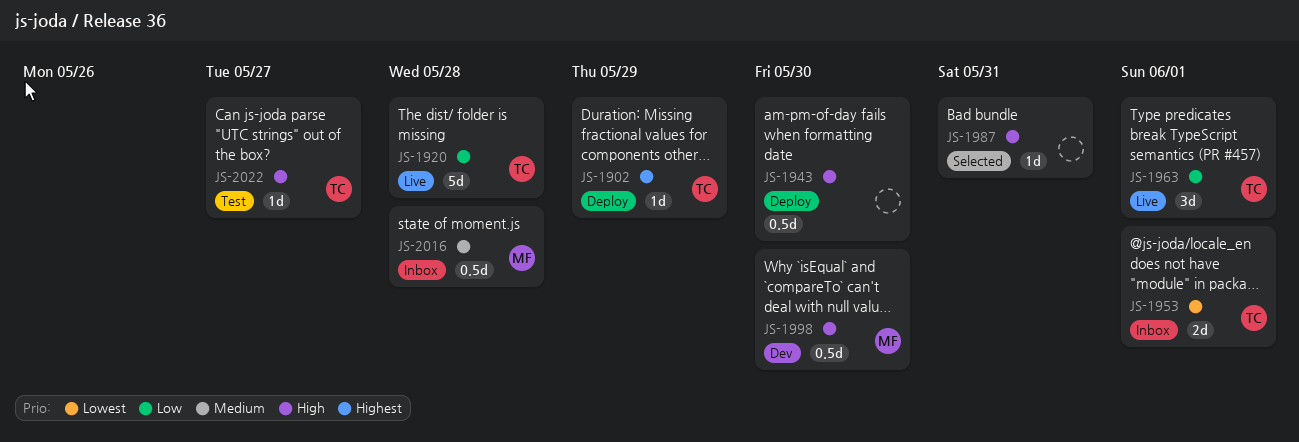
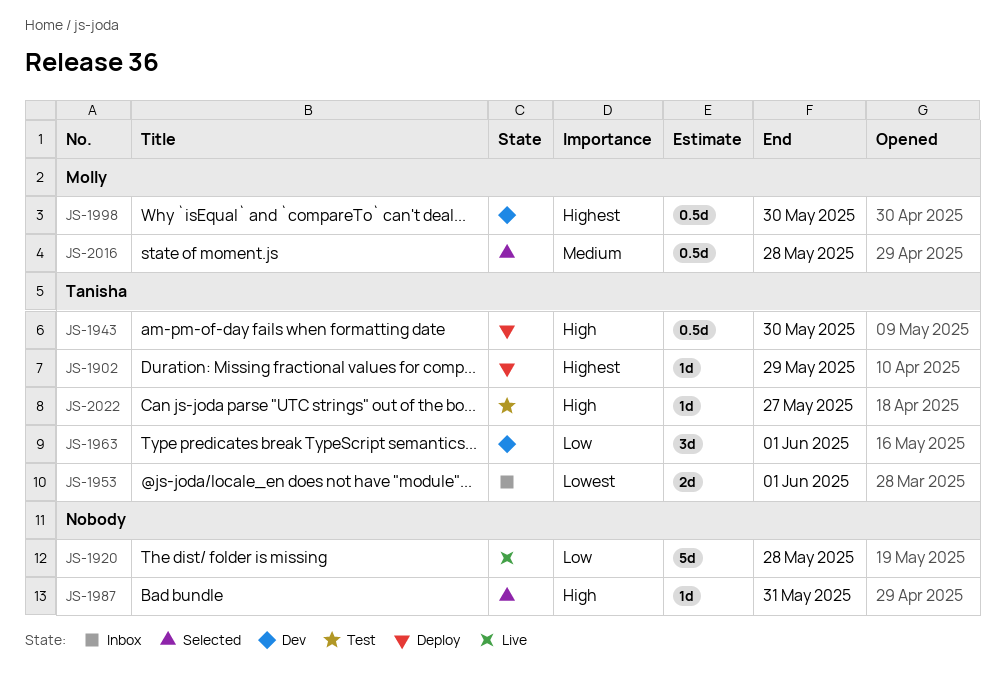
JS-1920, owner: Tanisha -> none
JS-1943, owner: none -> Tanisha
JS-1963, status: Live -> Dev
JS-1998, priority: High -> Highest
JS-2016, status: Inbox -> Selected

